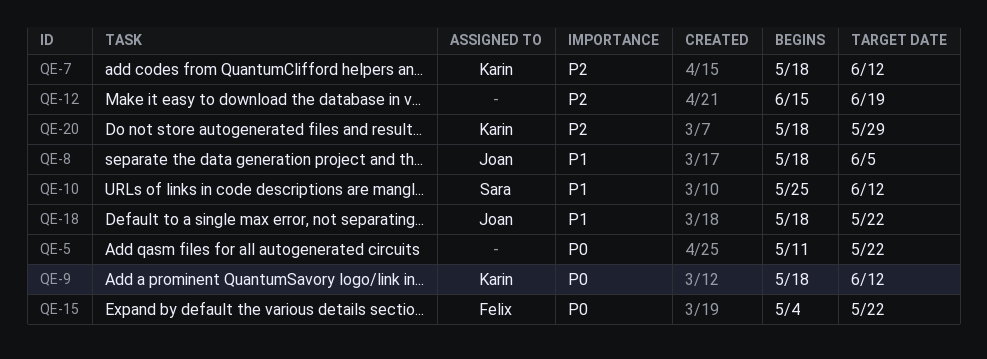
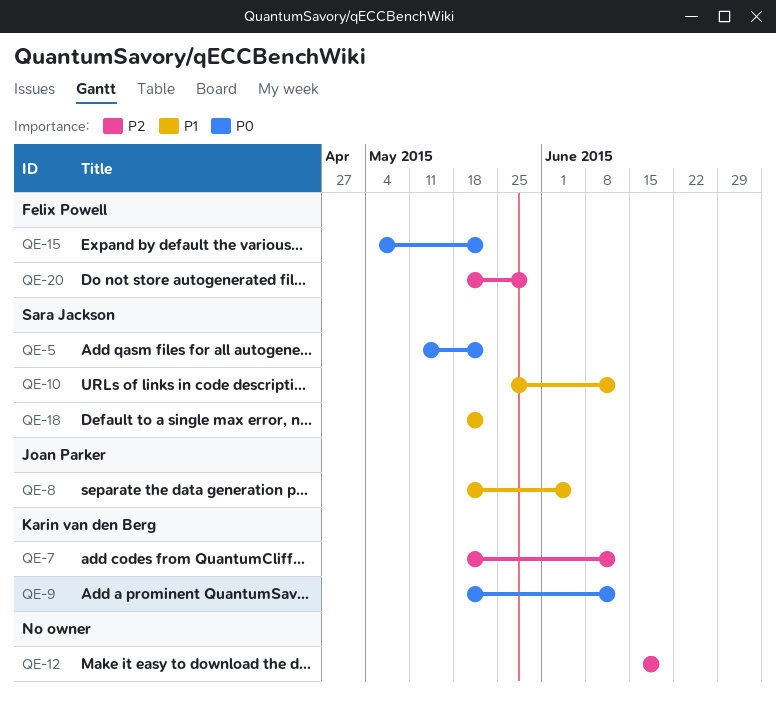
QE-5, owner: none -> Sara Jackson
QE-18, owner: Joan Parker -> Sara Jackson
QE-20, owner: Karin van den Berg -> Felix Powell

